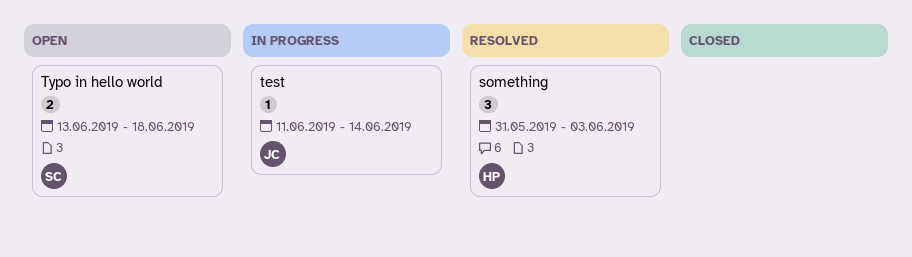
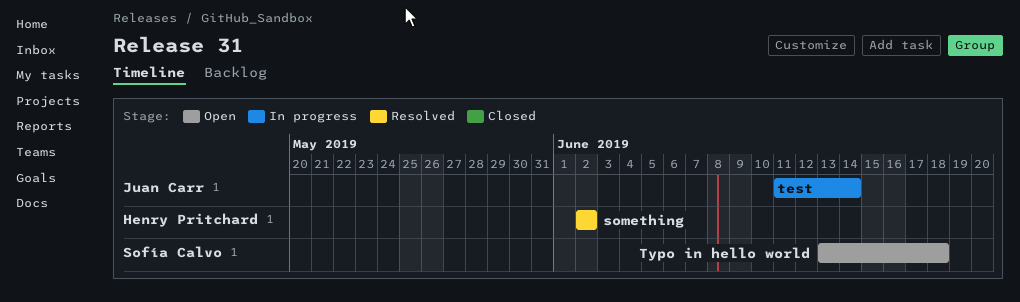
something, start: May 31 -> Jun 2
something, due: Jun 3 -> Jun 2

